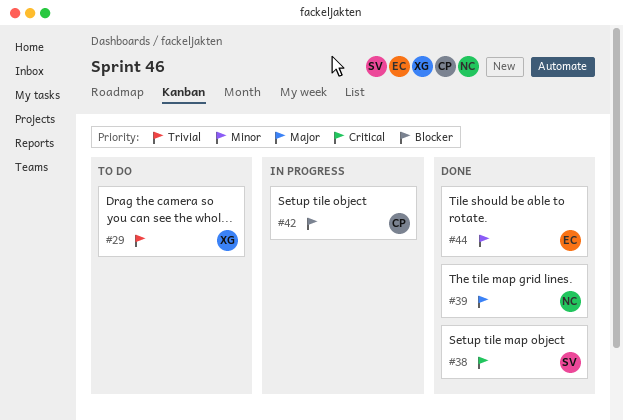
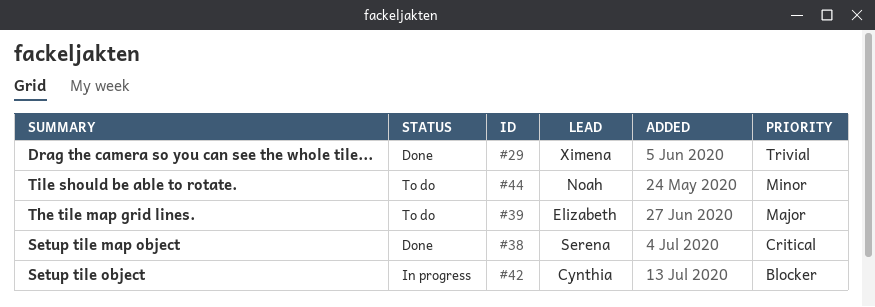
#29, status: To do -> Done
#39, status: Done -> To do
#39, owner: Noah -> Elizabeth
#44, status: Done -> To do
#44, owner: Elizabeth -> Noah

